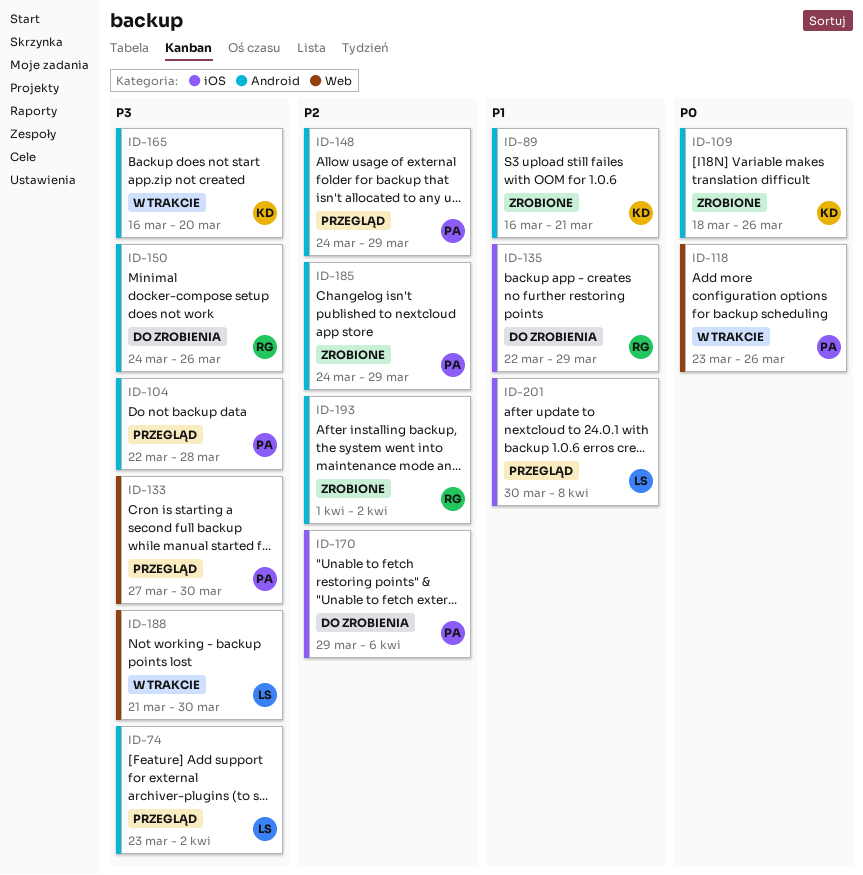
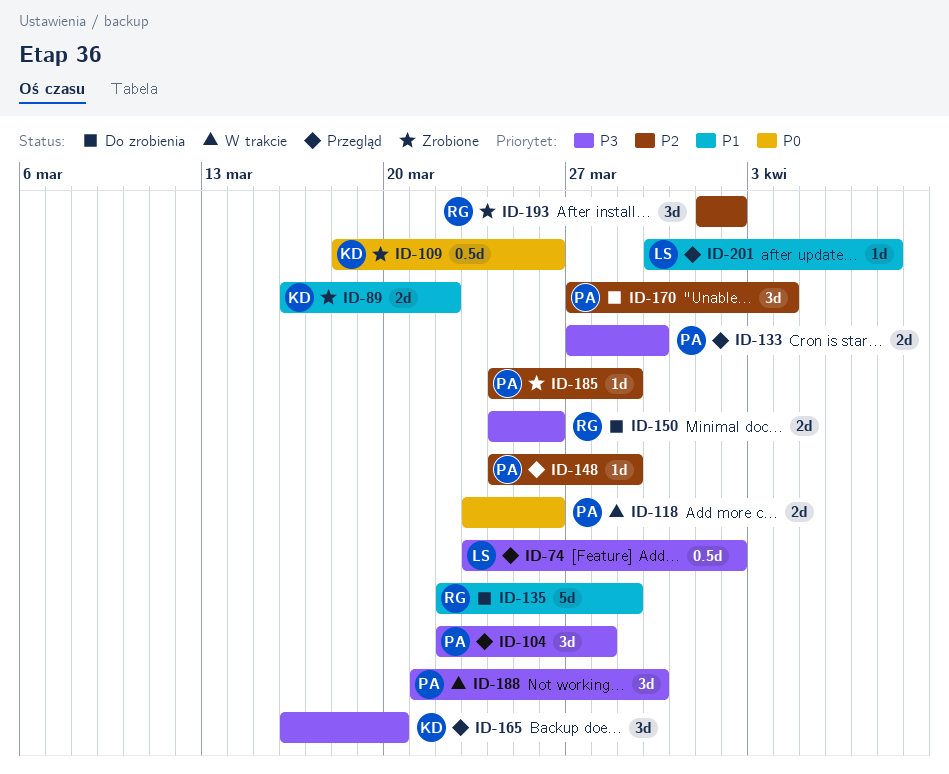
ID-89, due: Mar 21 -> Mar 22
ID-165, status: W trakcie -> Przegląd
ID-170, start: Mar 29 -> Mar 27
ID-170, due: Apr 6 -> Apr 4
ID-188, owner: LS -> PA

